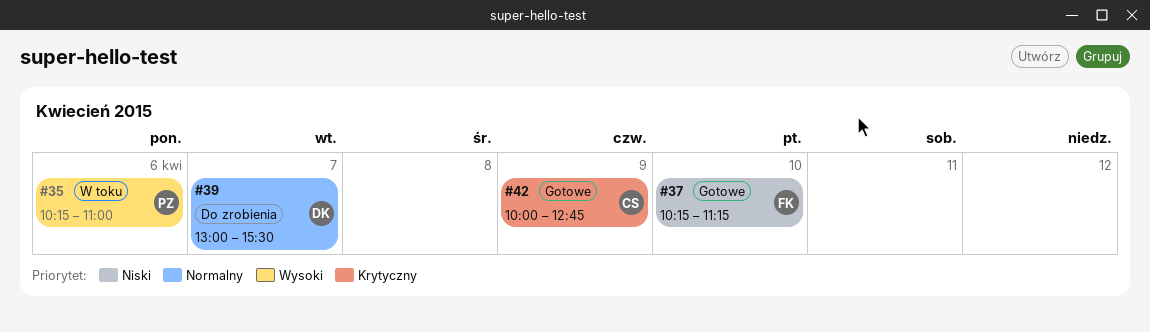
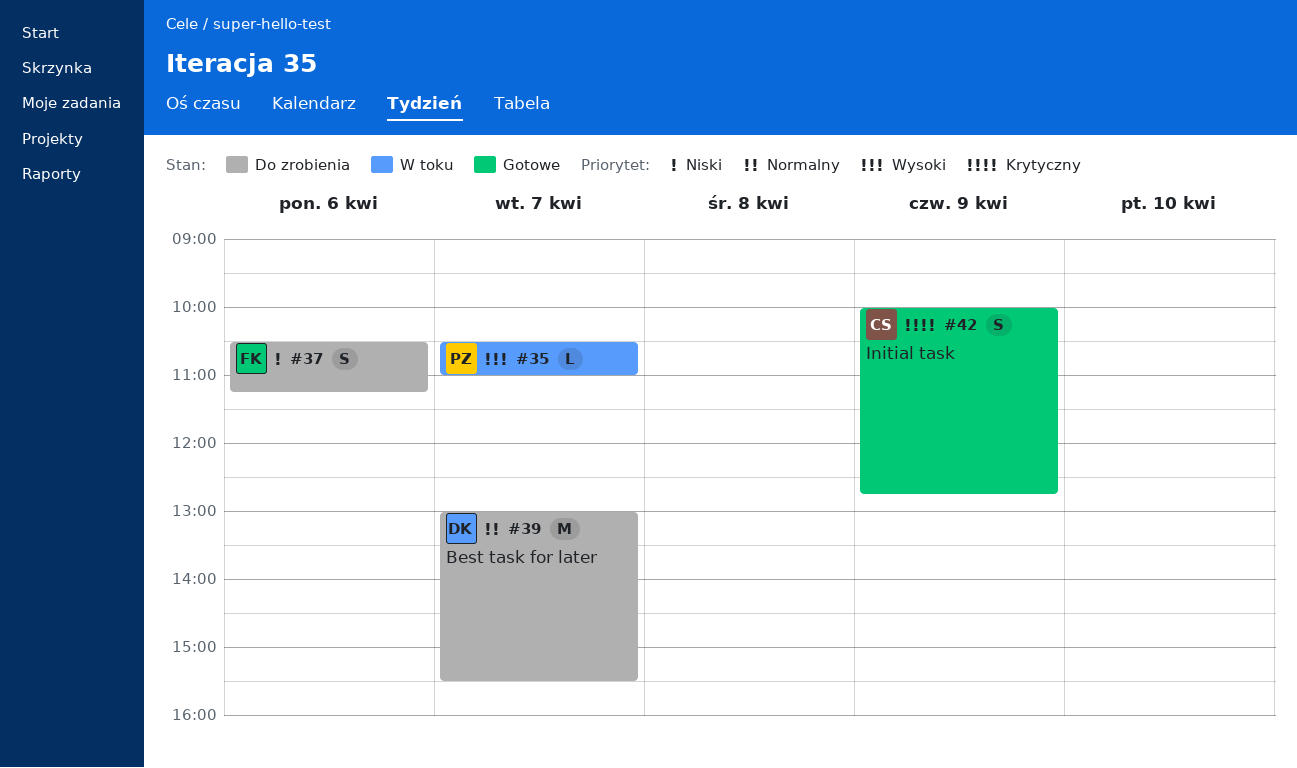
#35, day: Apr 6 -> Apr 7
#35, begins: 10:15 -> 10:30
#37, status: Gotowe -> Do zrobienia
#37, day: Apr 10 -> Apr 6
#37, begins: 10:15 -> 10:30

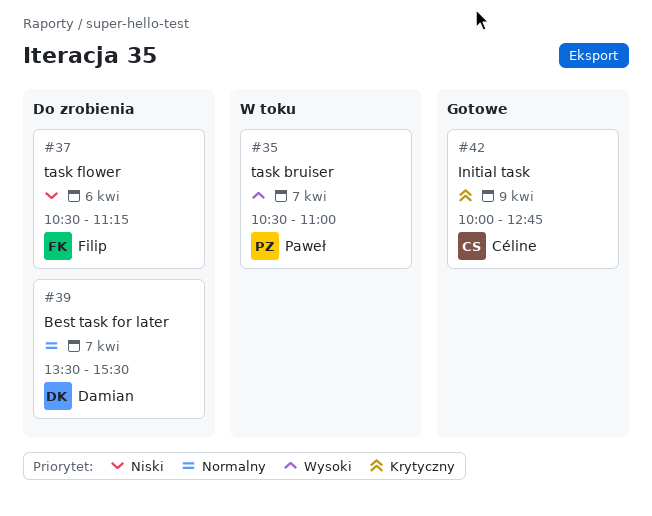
#39, begins: 13:00 -> 13:30

